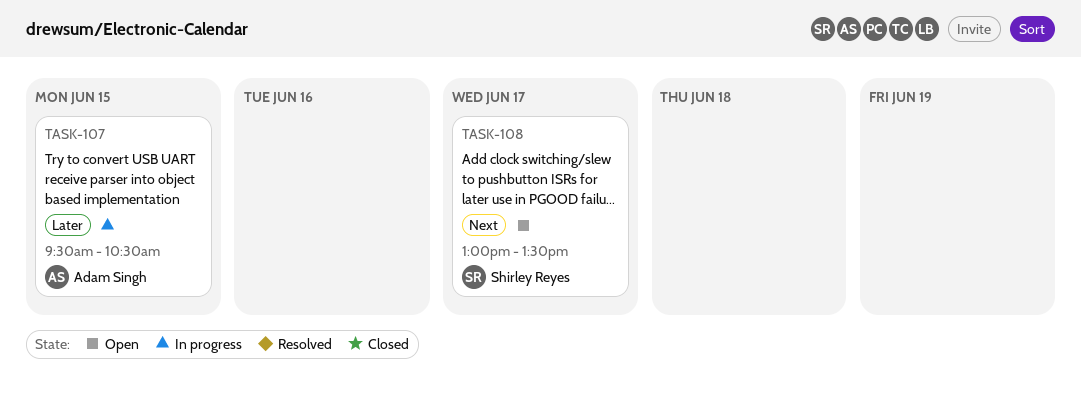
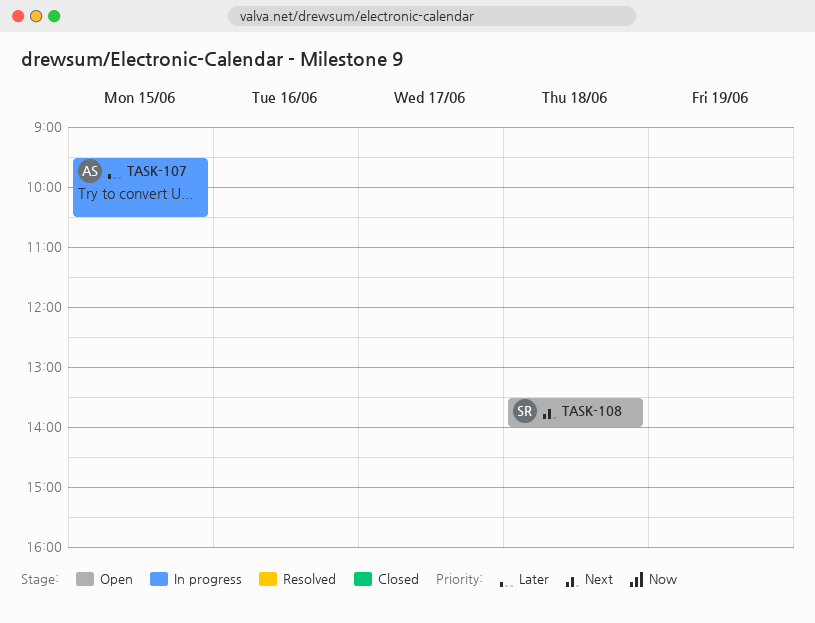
TASK-108, day: Jun 17 -> Jun 18
TASK-108, begins: 13:00 -> 13:30
TASK-108, ends: 13:30 -> 14:00

